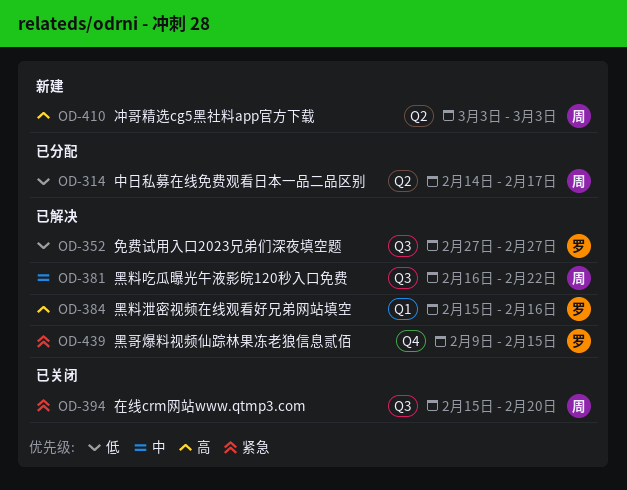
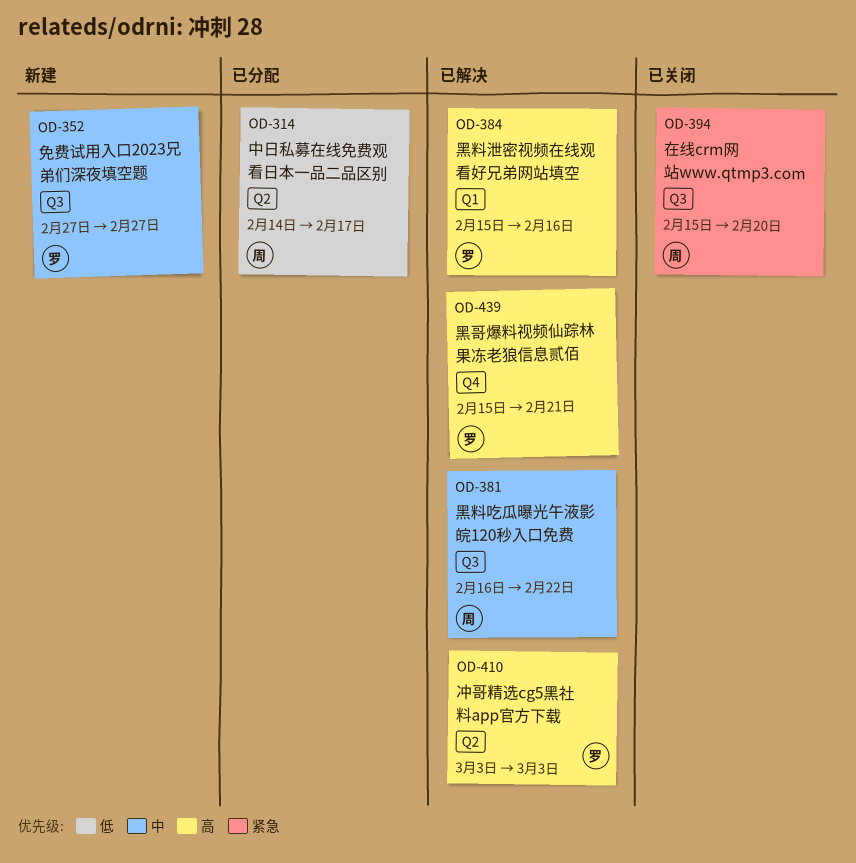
OD-352, status: 已解决 -> 新建
OD-352, priority: 低 -> 中
OD-410, status: 新建 -> 已解决
OD-410, owner: 周 -> 罗
OD-439, priority: 紧急 -> 高
OD-439, start: Feb 9 -> Feb 15
OD-439, due: Feb 15 -> Feb 21

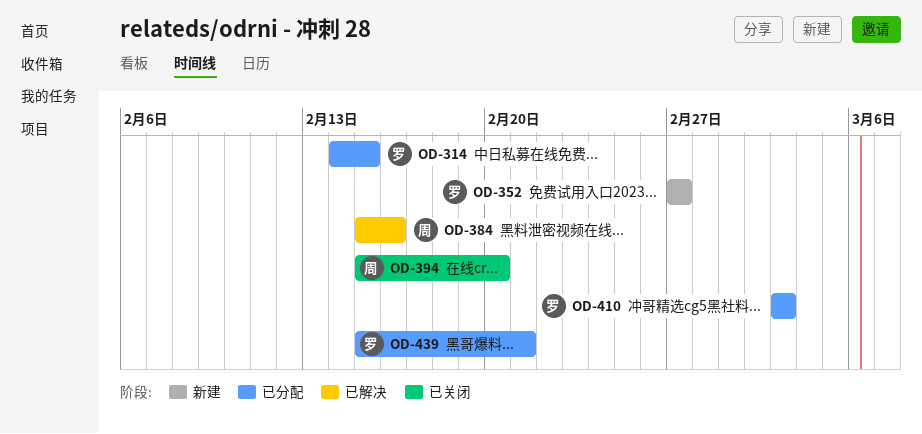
OD-314, owner: 周 -> 罗
OD-314, due: Feb 17 -> Feb 15
OD-381: present -> none
OD-384, owner: 罗 -> 周
OD-410, status: 已解决 -> 已分配
OD-439, status: 已解决 -> 已分配

